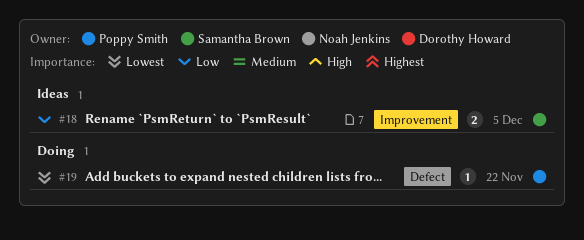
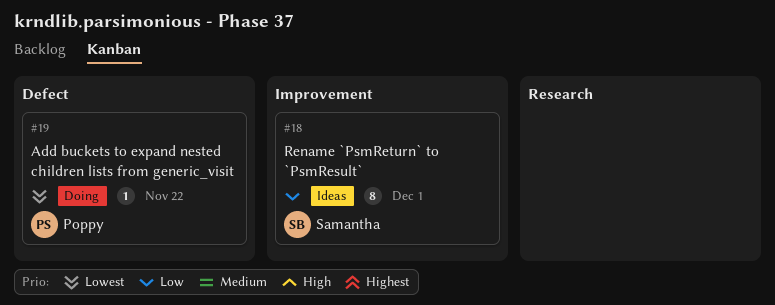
#18, estimate: 2 -> 8
#18, due: Dec 5 -> Dec 1

